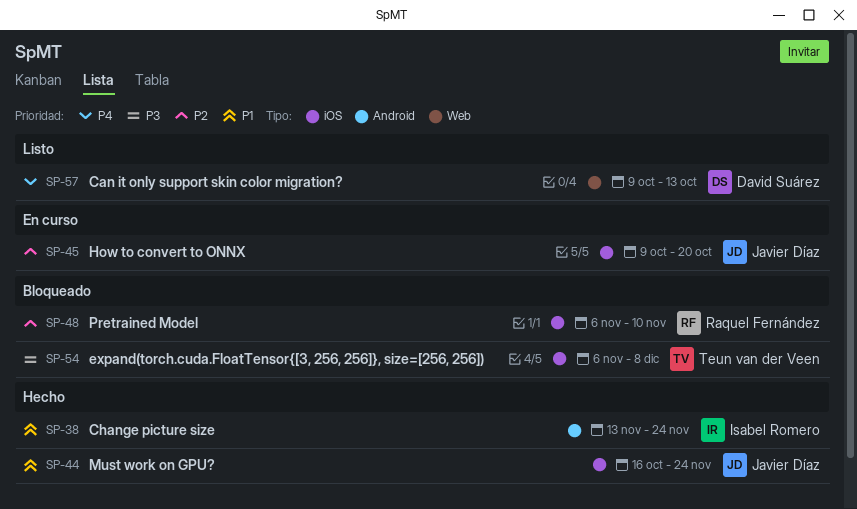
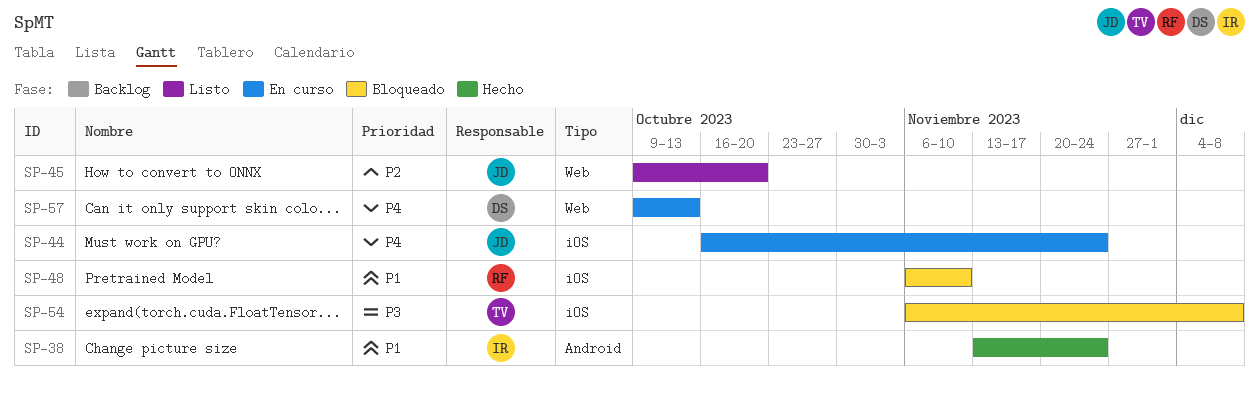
SP-44, status: Hecho -> En curso
SP-44, priority: P1 -> P4
SP-45, status: En curso -> Listo
SP-45, label: iOS -> Web
SP-48, priority: P2 -> P1
SP-57, status: Listo -> En curso

